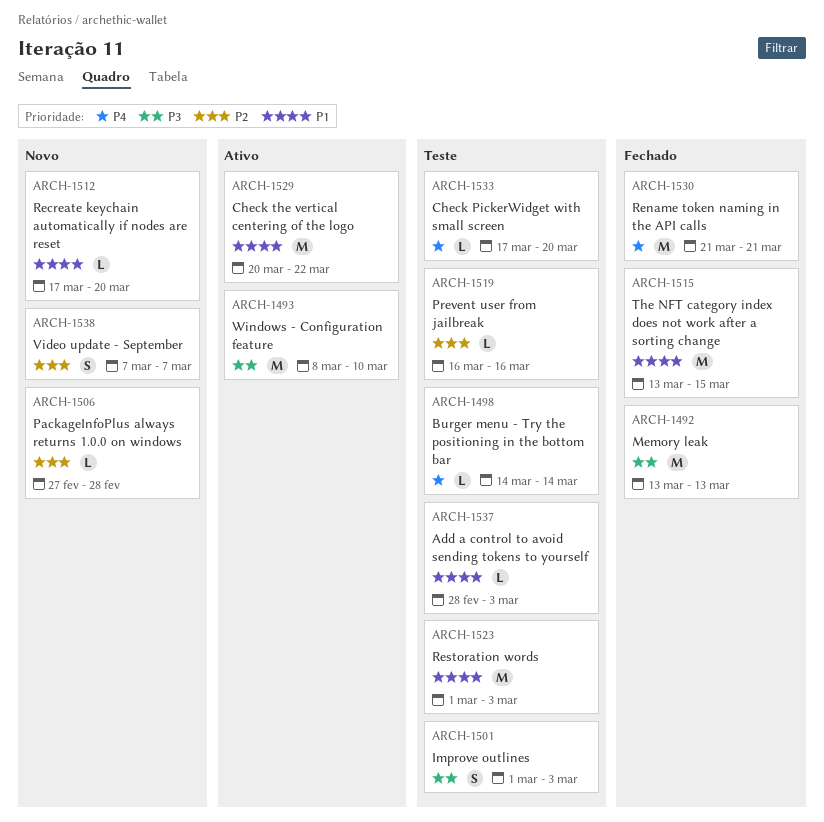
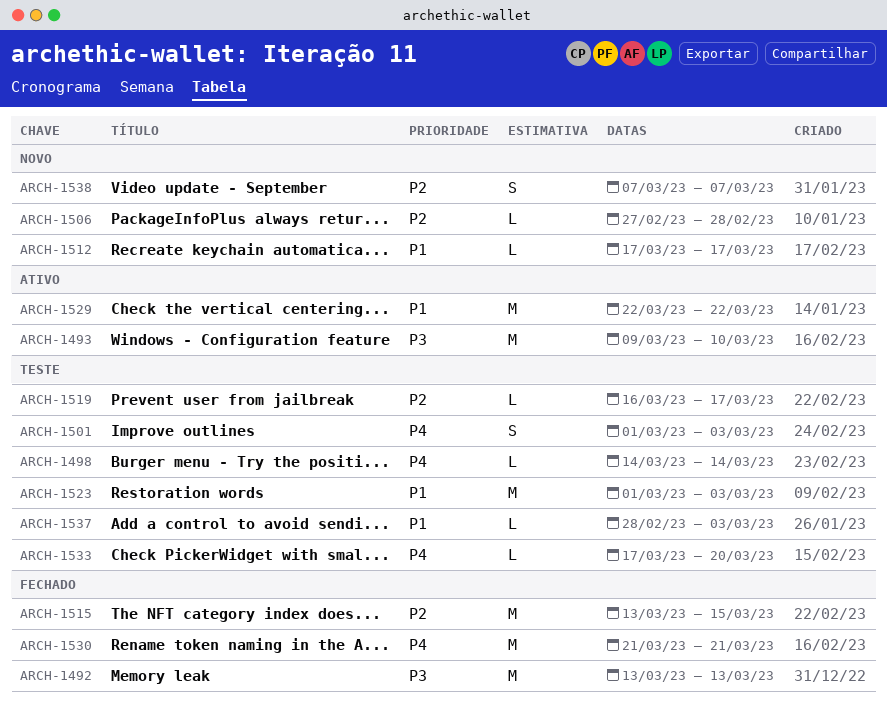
ARCH-1493, start: Mar 8 -> Mar 9
ARCH-1501, priority: P3 -> P4
ARCH-1512, due: Mar 20 -> Mar 17
ARCH-1515, priority: P1 -> P2
ARCH-1519, due: Mar 16 -> Mar 17
ARCH-1529, start: Mar 20 -> Mar 22

